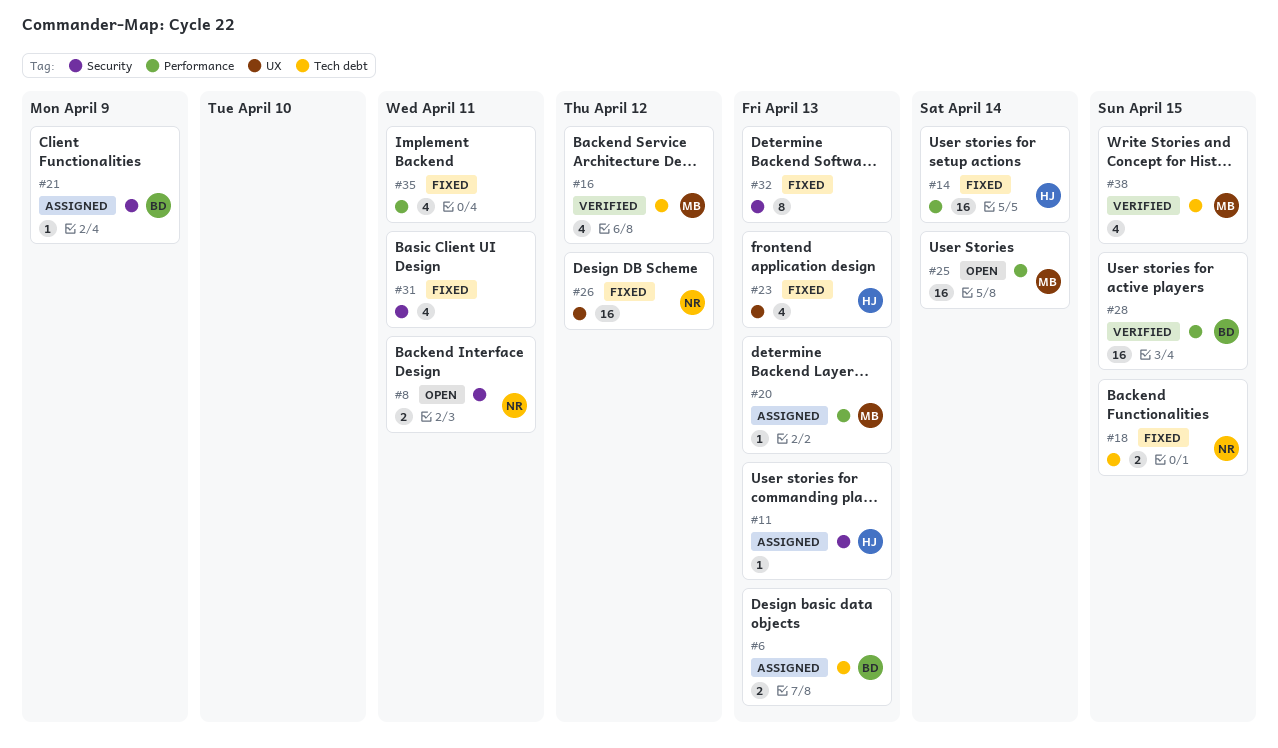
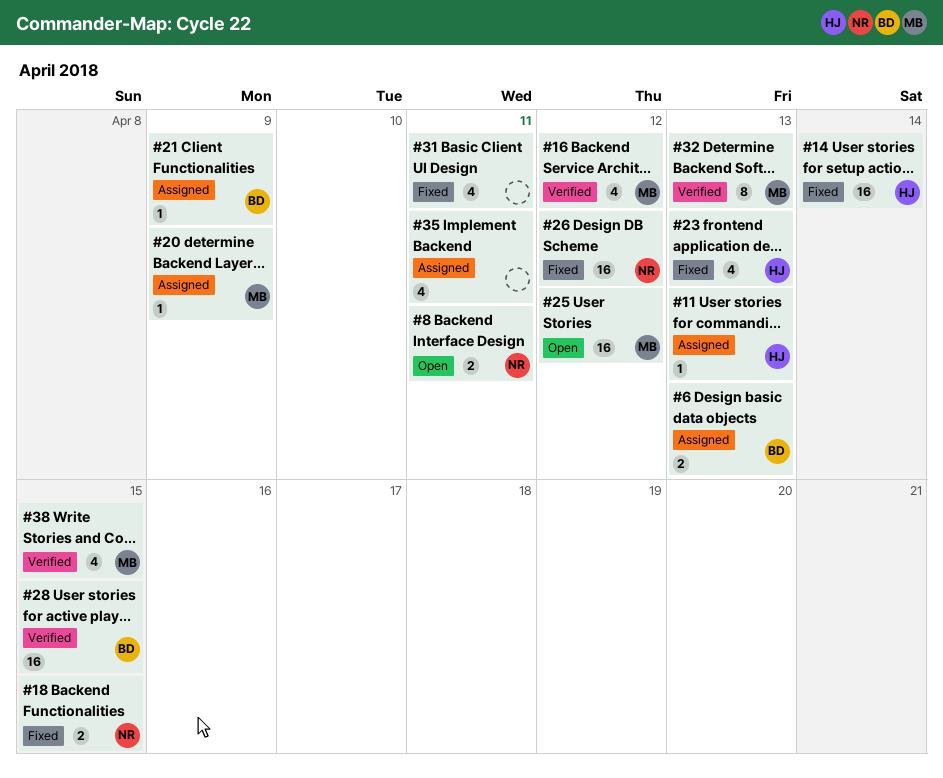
#20, due: Apr 13 -> Apr 9
#25, due: Apr 14 -> Apr 12
#32, status: Fixed -> Verified
#32, owner: none -> MB
#35, status: Fixed -> Assigned

